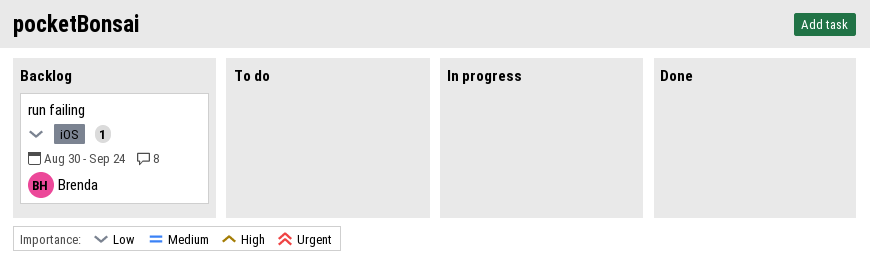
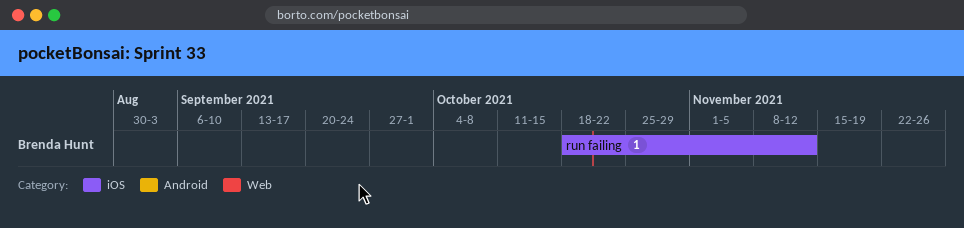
run failing, start: Aug 30 -> Oct 18
run failing, due: Sep 24 -> Nov 12

